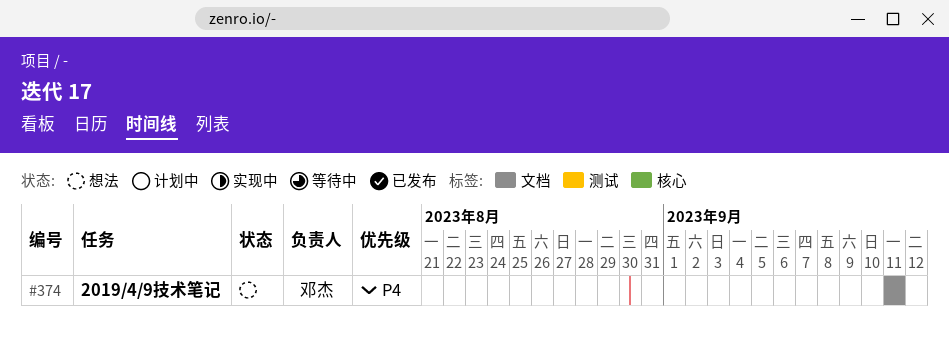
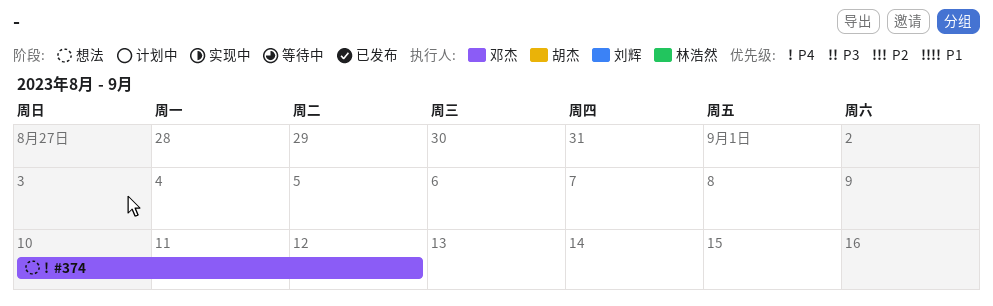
#374, start: Sep 11 -> Sep 10
#374, due: Sep 11 -> Sep 12

